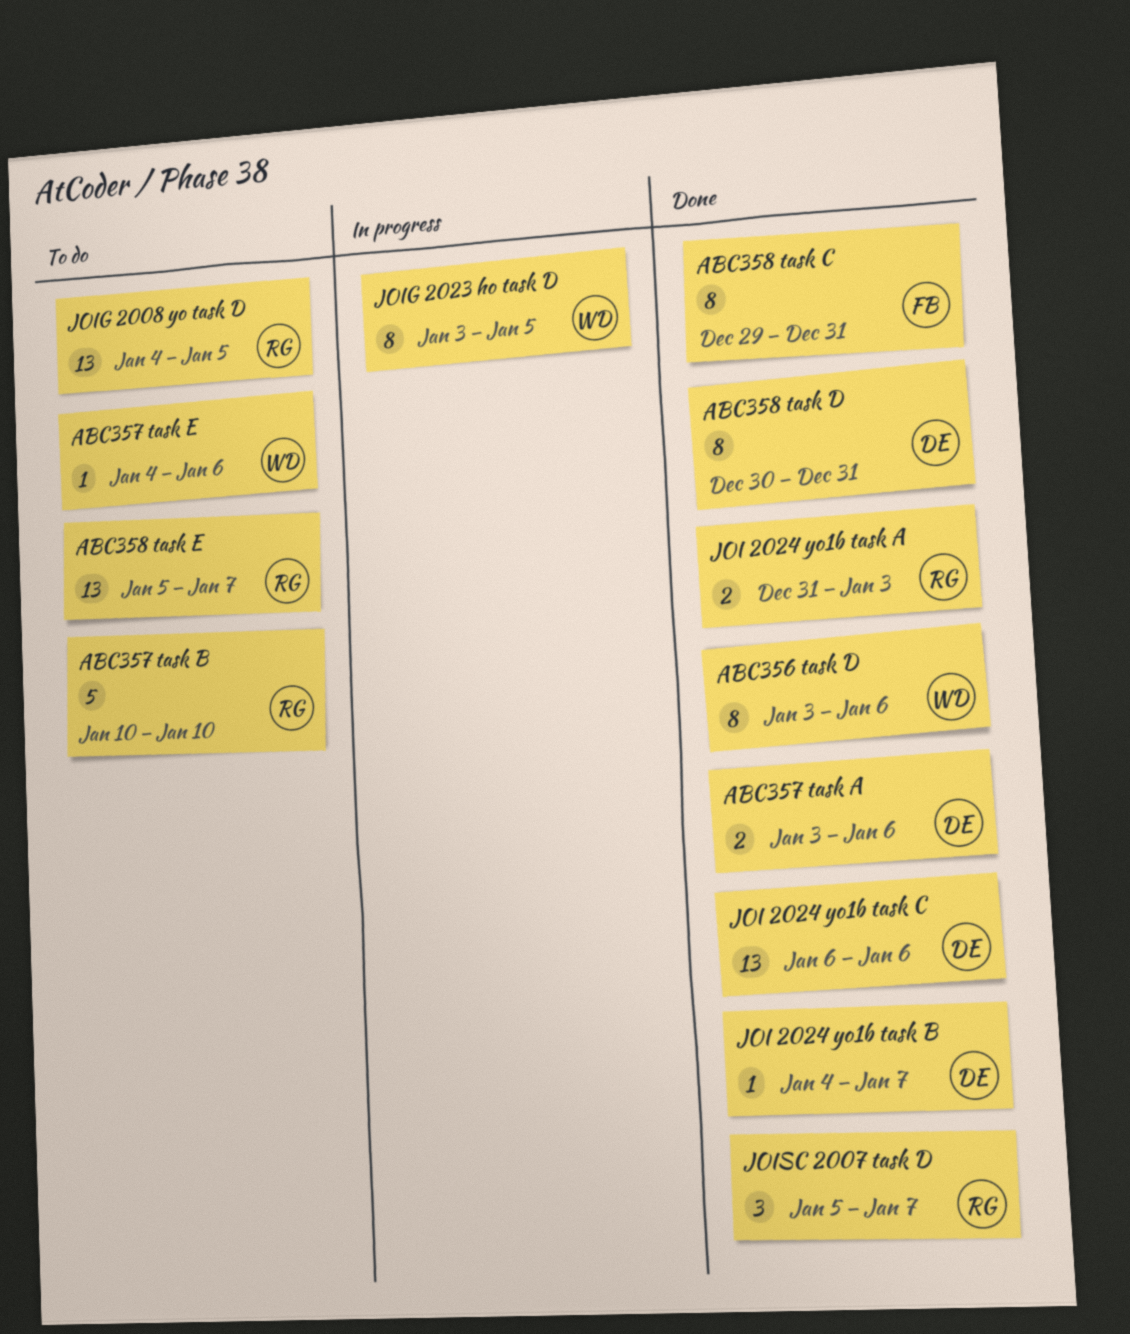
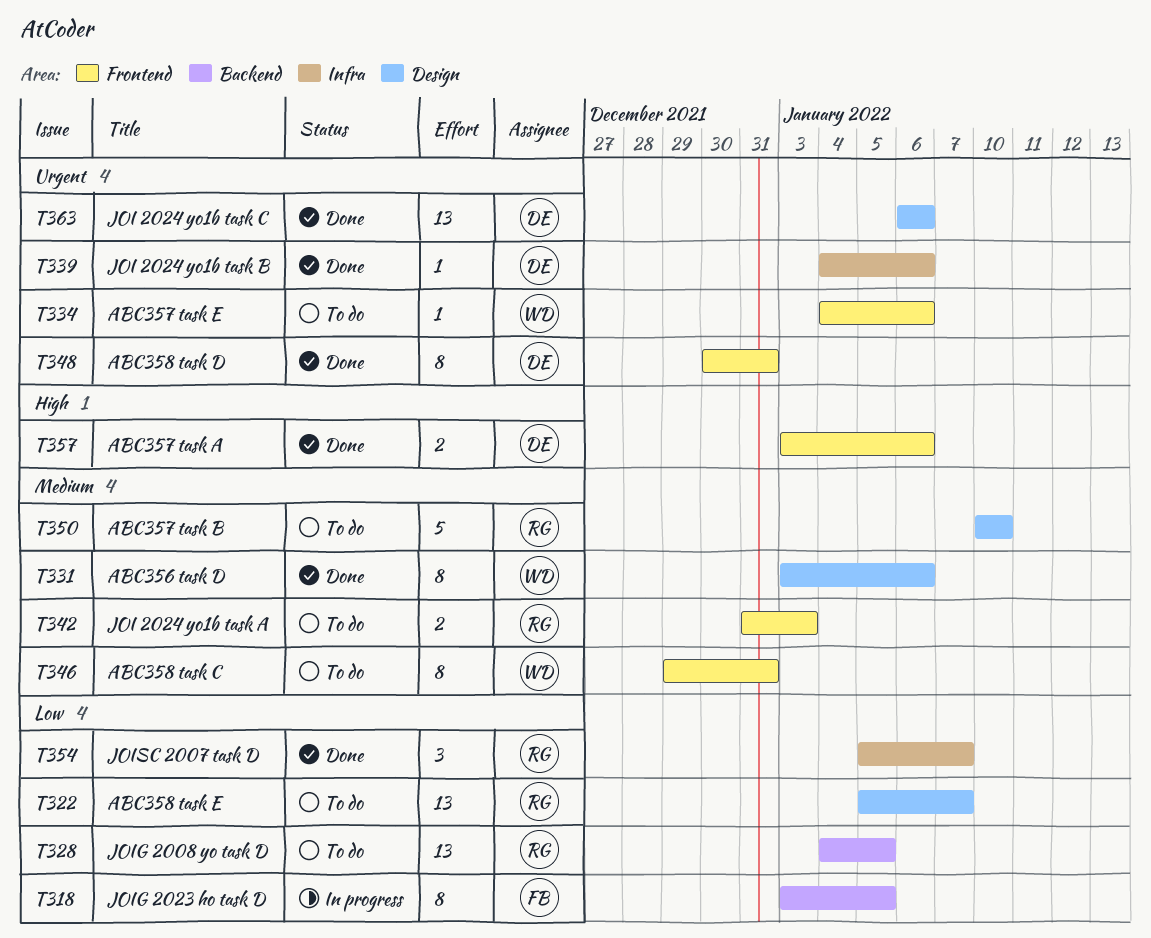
ABC358 task C, status: Done -> To do
ABC358 task C, owner: FB -> WD
JOI 2024 yo1b task A, status: Done -> To do
JOI 2024 yo1b task B, due: Jan 7 -> Jan 6
JOIG 2023 ho task D, owner: WD -> FB

